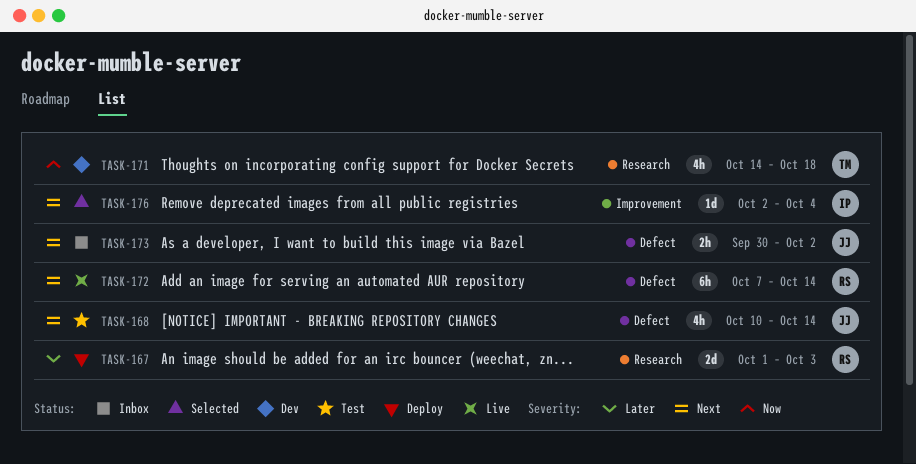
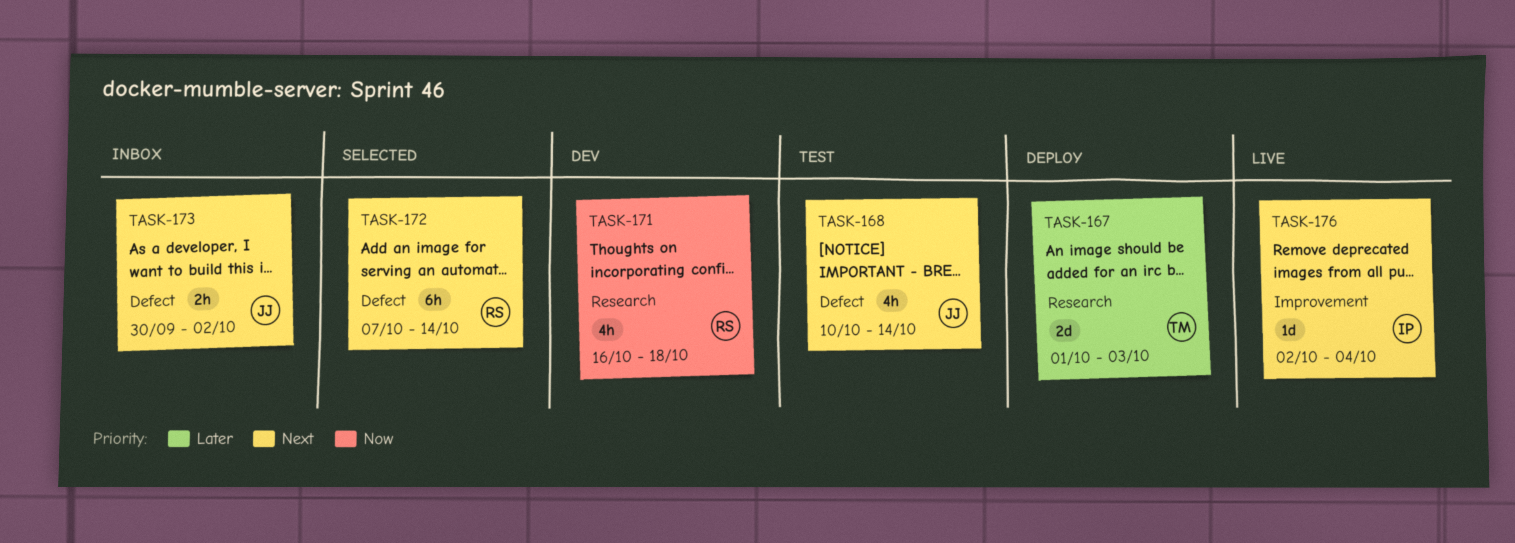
TASK-167, owner: RS -> TM
TASK-171, owner: TM -> RS
TASK-171, start: Oct 14 -> Oct 16
TASK-172, status: Live -> Selected
TASK-176, status: Selected -> Live

